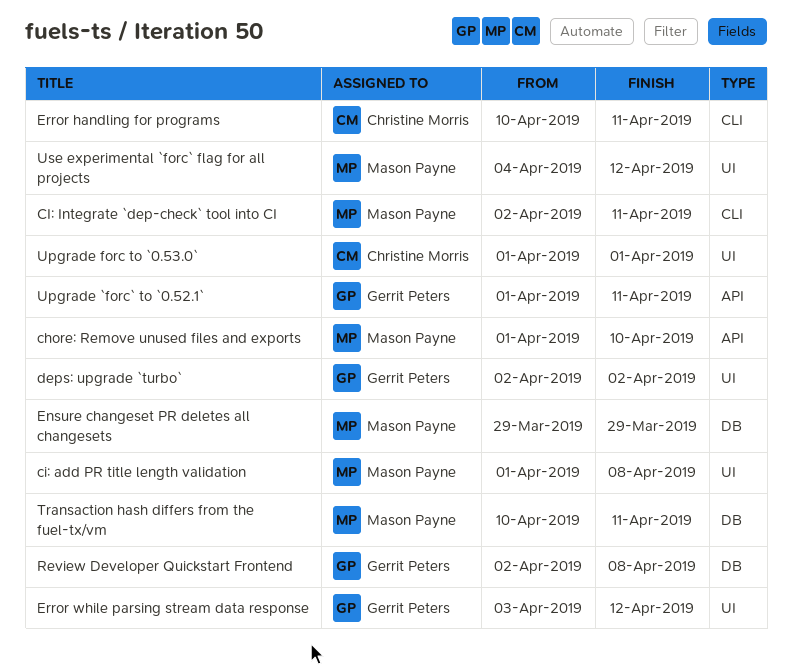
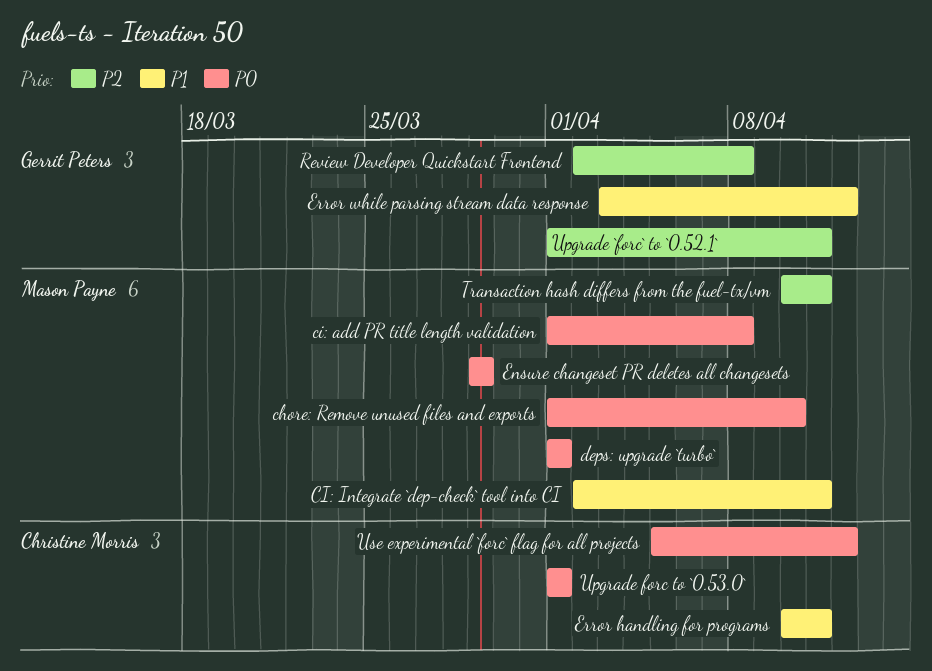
deps: upgrade `turbo`, owner: Gerrit Peters -> Mason Payne
deps: upgrade `turbo`, start: Apr 2 -> Apr 1
deps: upgrade `turbo`, due: Apr 2 -> Apr 1
Use experimental `forc` flag for all projects, owner: Mason Payne -> Christine Morris
Use experimental `forc` flag for all projects, start: Apr 4 -> Apr 5

